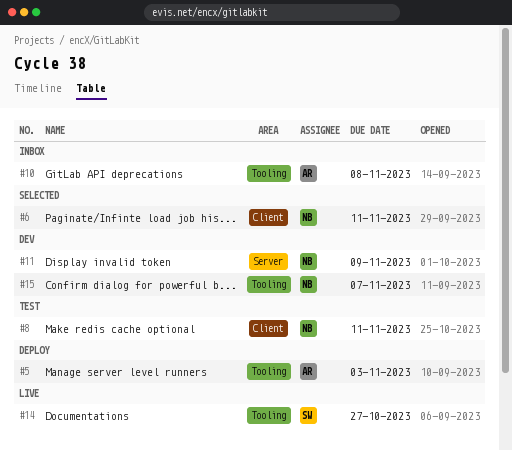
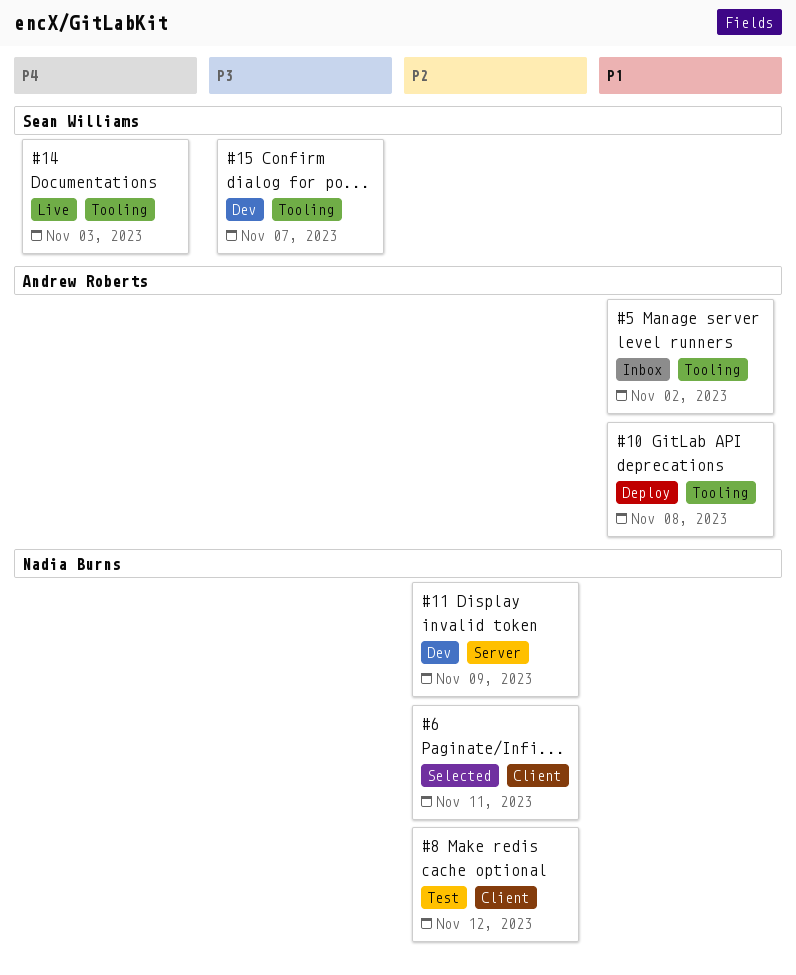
#5, status: Deploy -> Inbox
#5, due: Nov 3 -> Nov 2
#8, due: Nov 11 -> Nov 12
#10, status: Inbox -> Deploy
#14, due: Oct 27 -> Nov 3
#15, owner: Nadia Burns -> Sean Williams

